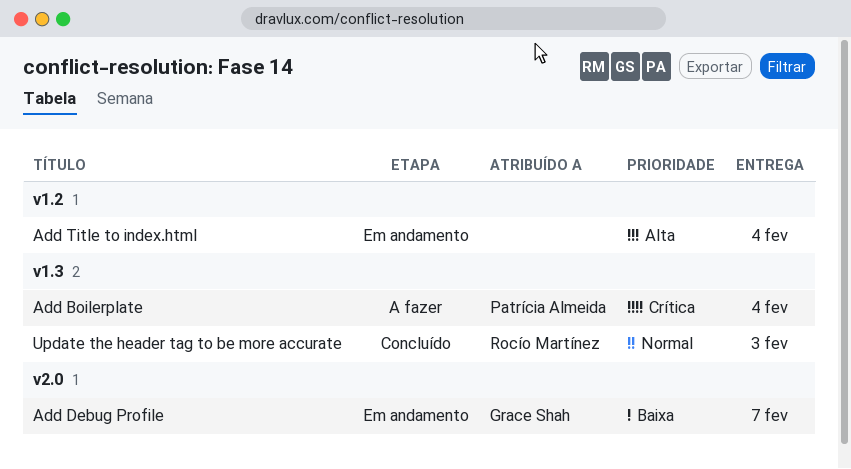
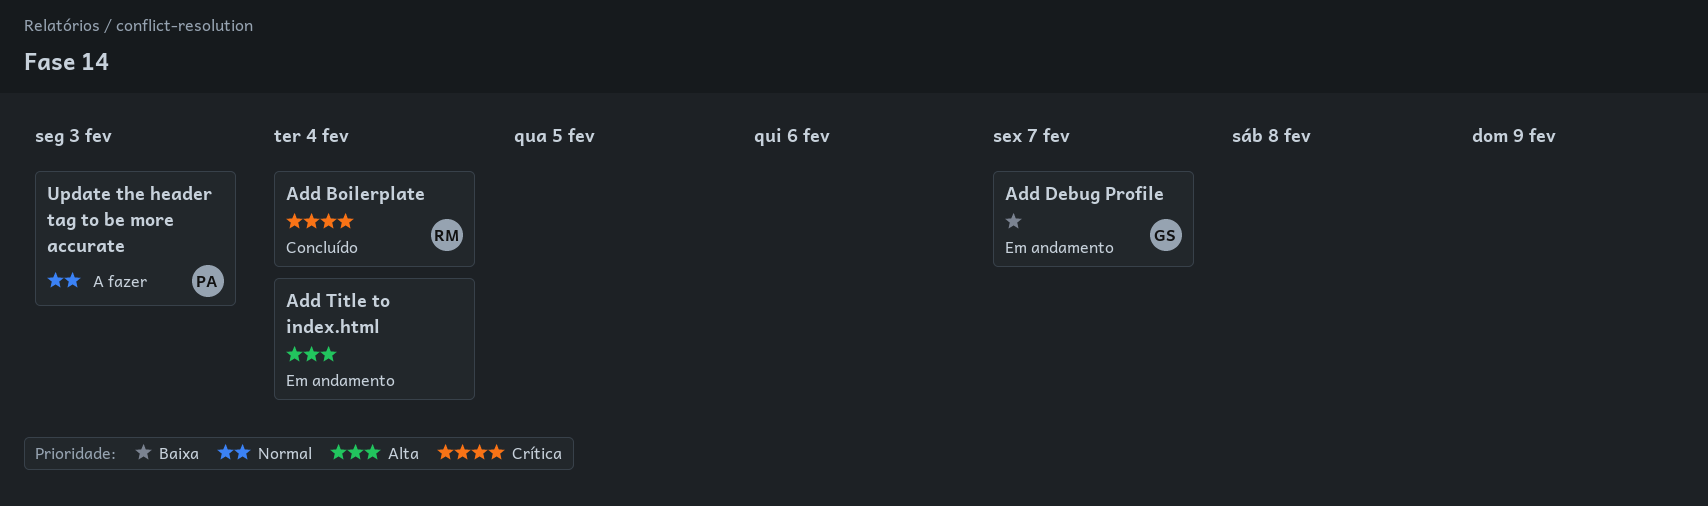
Add Boilerplate, status: A fazer -> Concluído
Add Boilerplate, owner: Patrícia Almeida -> Rocío Martínez
Update the header tag to be more accurate, status: Concluído -> A fazer
Update the header tag to be more accurate, owner: Rocío Martínez -> Patrícia Almeida

